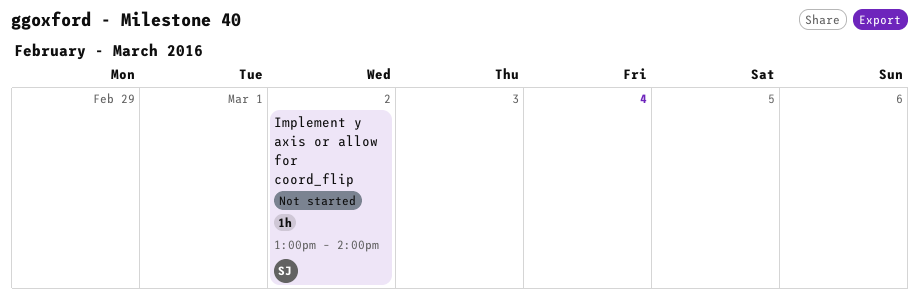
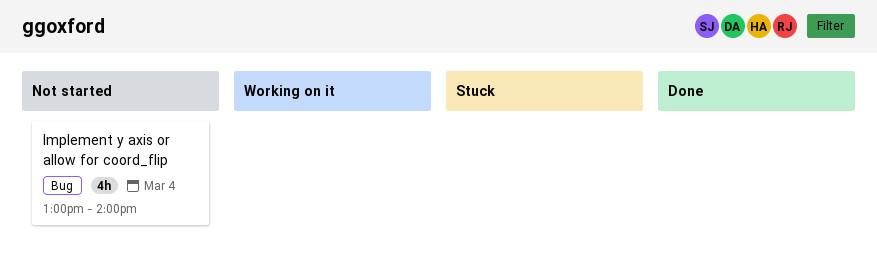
Implement y axis or allow for coord_flip, estimate: 1h -> 4h
Implement y axis or allow for coord_flip, day: Mar 2 -> Mar 4

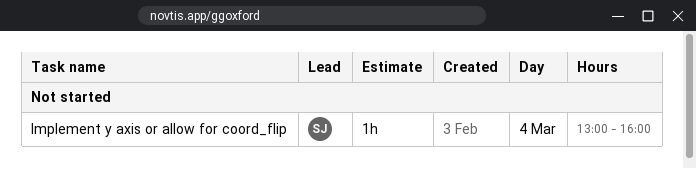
Implement y axis or allow for coord_flip, estimate: 4h -> 1h
Implement y axis or allow for coord_flip, ends: 14:00 -> 16:00

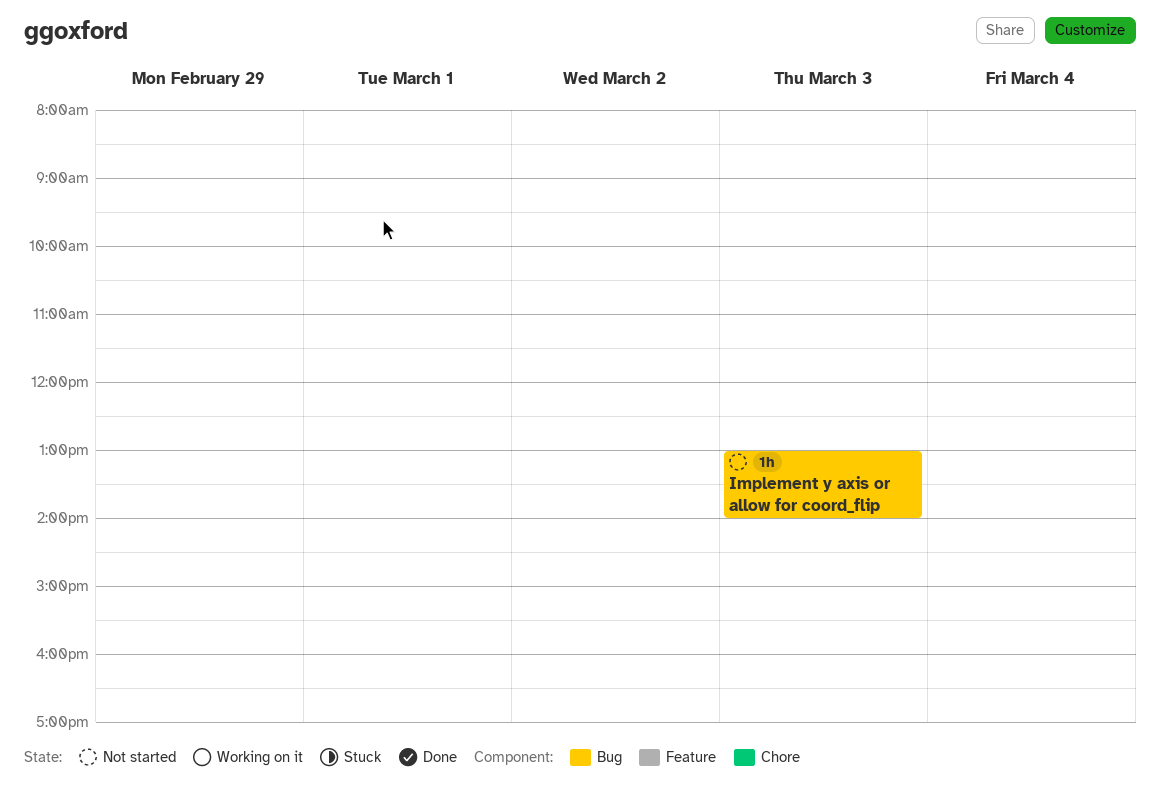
Implement y axis or allow for coord_flip, day: Mar 4 -> Mar 3
Implement y axis or allow for coord_flip, ends: 16:00 -> 14:00

